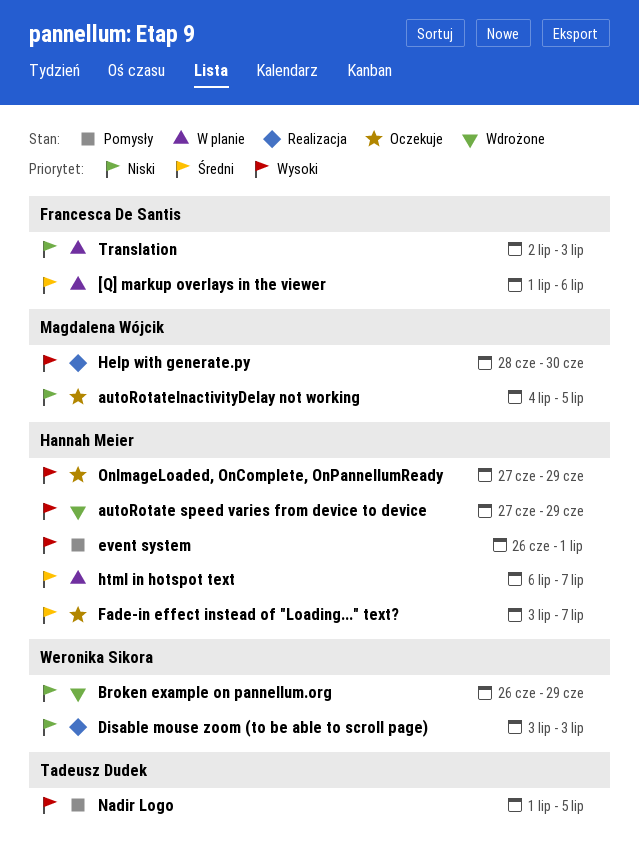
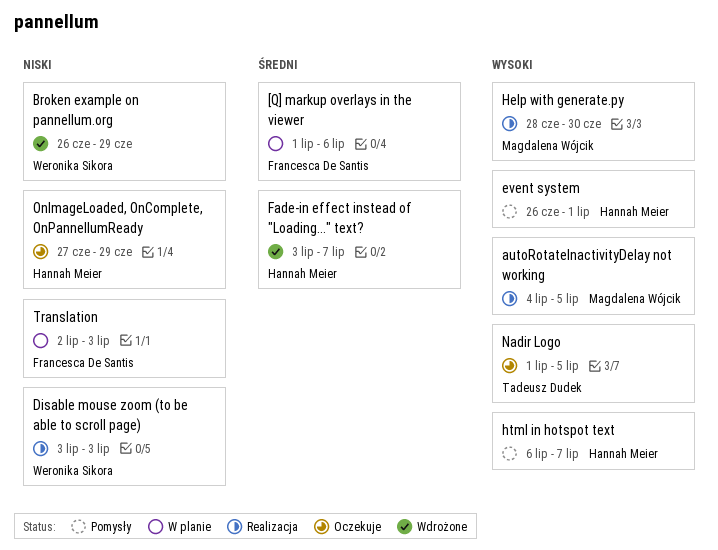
autoRotate speed varies from device to device: present -> none
autoRotateInactivityDelay not working, status: Oczekuje -> Realizacja
autoRotateInactivityDelay not working, priority: Niski -> Wysoki
Fade-in effect instead of "Loading..." text?, status: Oczekuje -> Wdrożone
html in hotspot text, status: W planie -> Pomysły
html in hotspot text, priority: Średni -> Wysoki
Nadir Logo, status: Pomysły -> Oczekuje
OnImageLoaded, OnComplete, OnPannellumReady, priority: Wysoki -> Niski

